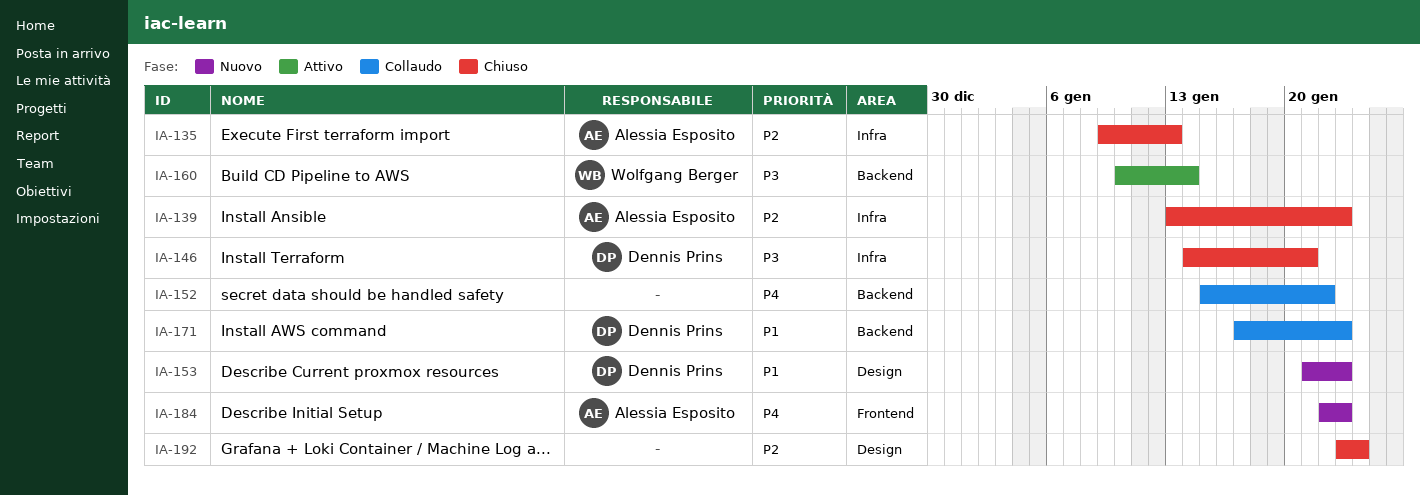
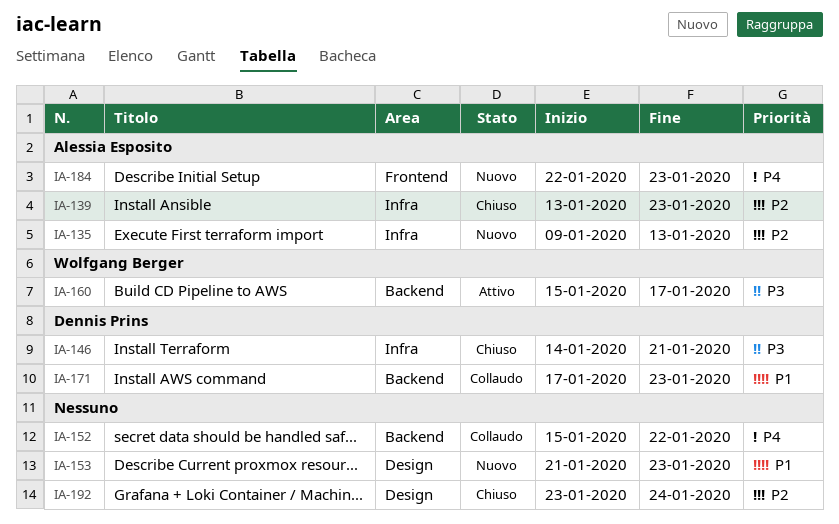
IA-135, status: Chiuso -> Nuovo
IA-153, owner: Dennis Prins -> none
IA-160, start: Jan 10 -> Jan 15
IA-160, due: Jan 14 -> Jan 17

